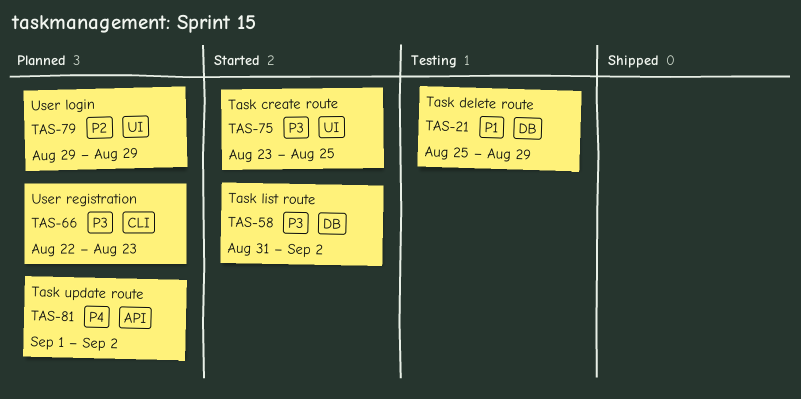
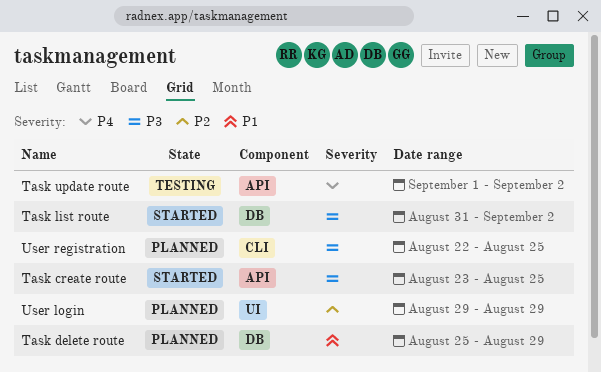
Task create route, label: UI -> API
Task delete route, status: Testing -> Planned
Task update route, status: Planned -> Testing
User registration, due: Aug 23 -> Aug 25

